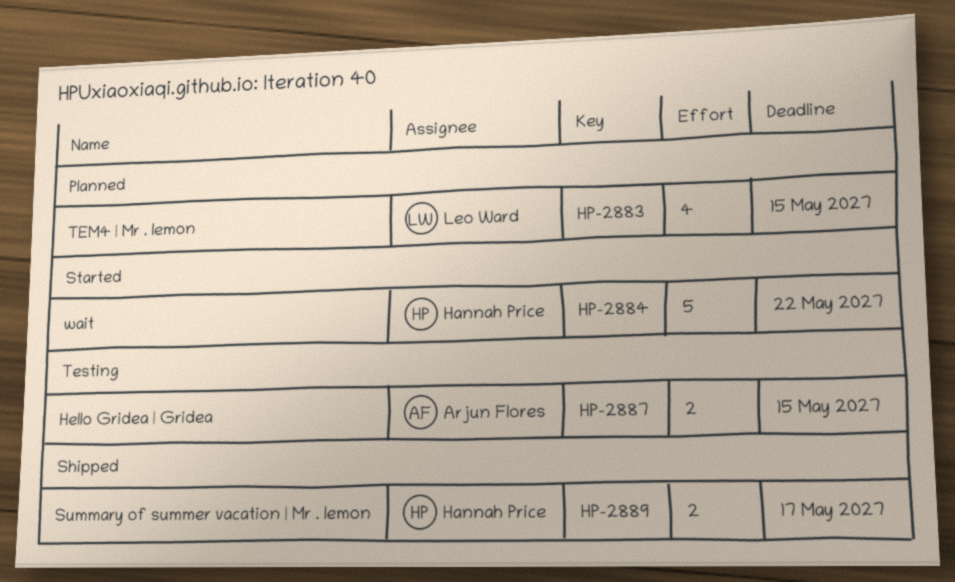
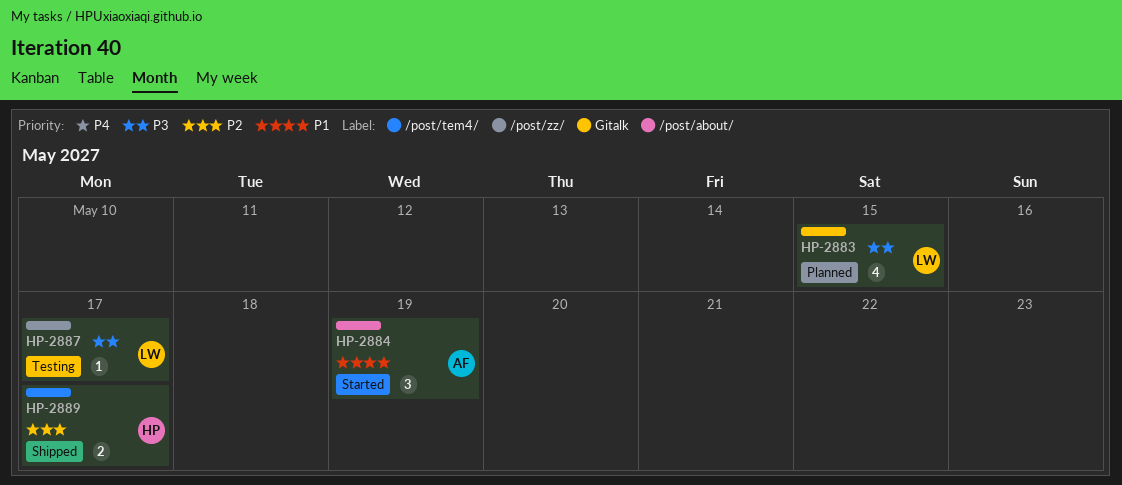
HP-2884, owner: Hannah Price -> Arjun Flores
HP-2884, estimate: 5 -> 3
HP-2884, due: May 22 -> May 19
HP-2887, owner: Arjun Flores -> Leo Ward
HP-2887, estimate: 2 -> 1
HP-2887, due: May 15 -> May 17

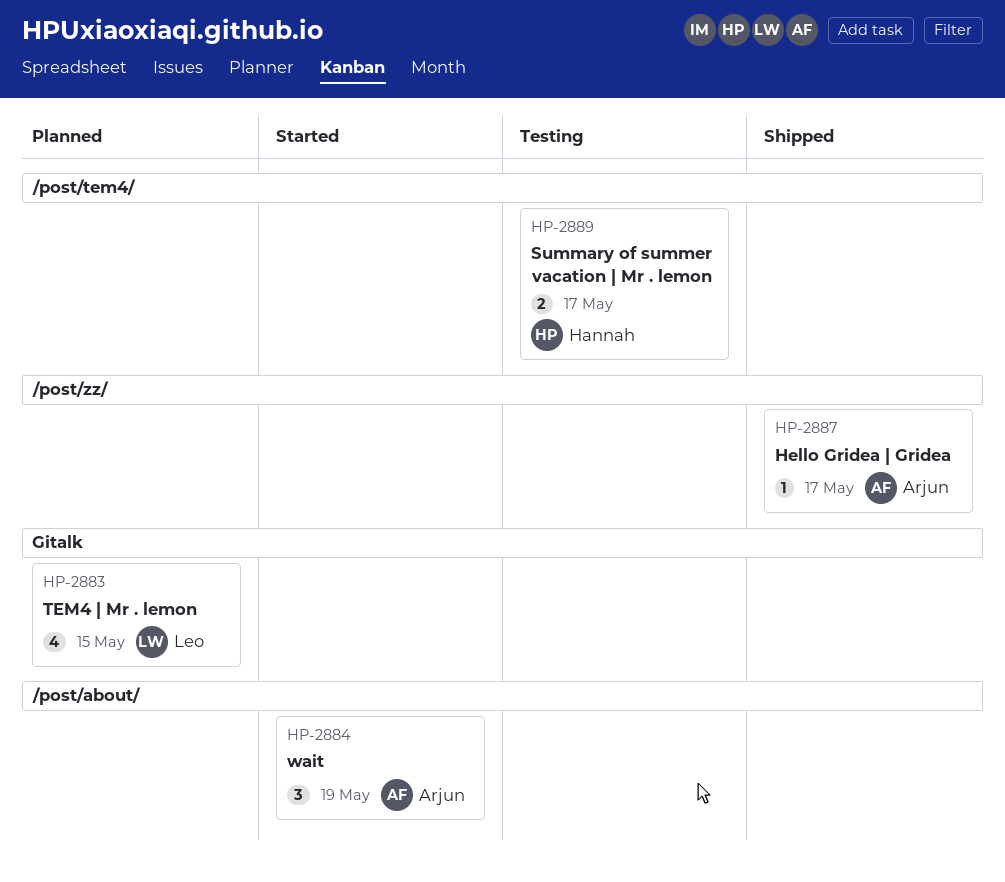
HP-2887, status: Testing -> Shipped
HP-2887, owner: Leo -> Arjun
HP-2889, status: Shipped -> Testing

